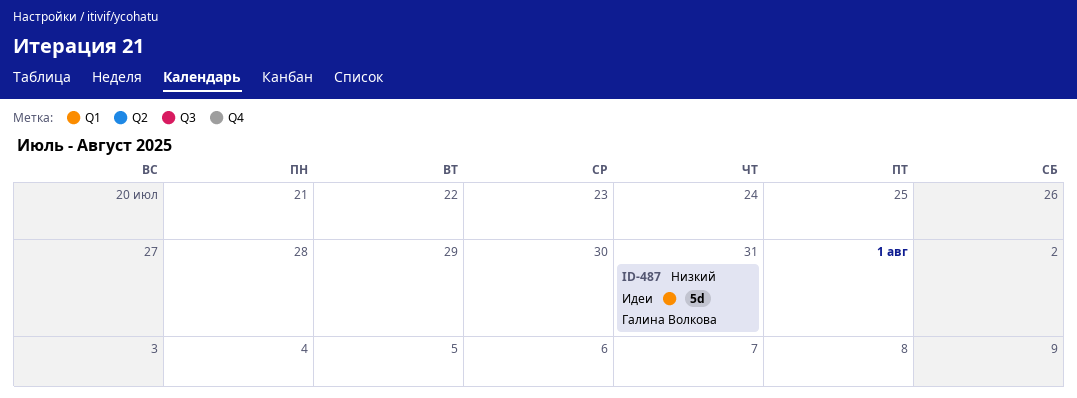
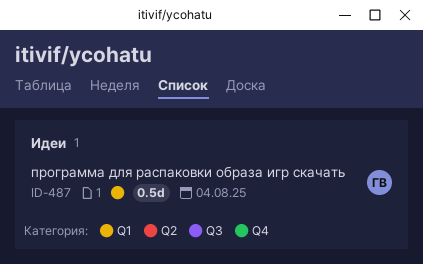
ID-487, estimate: 5d -> 0.5d
ID-487, due: Jul 31 -> Aug 4

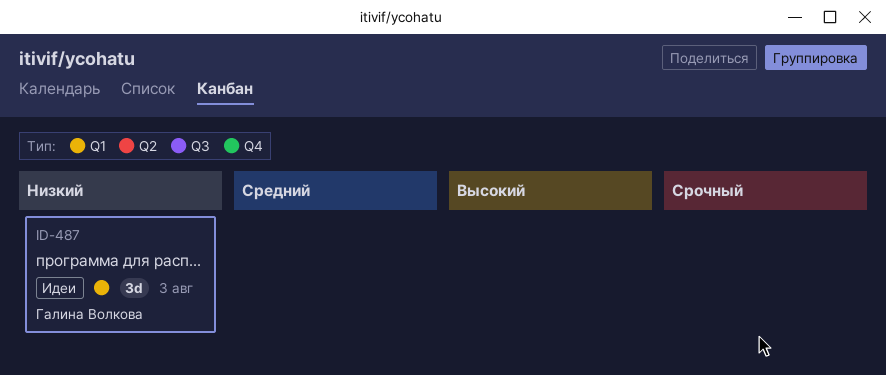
ID-487, estimate: 0.5d -> 3d
ID-487, due: Aug 4 -> Aug 3

